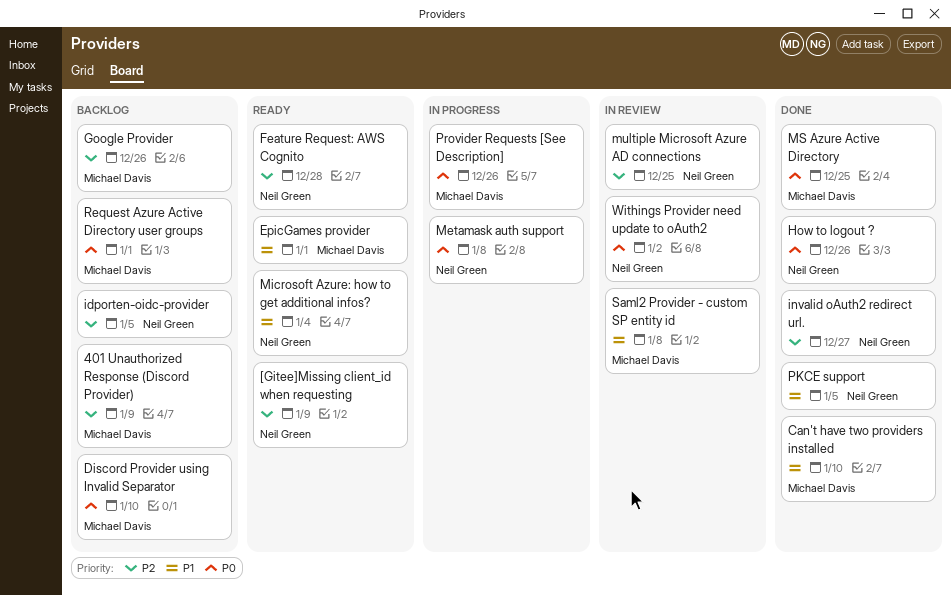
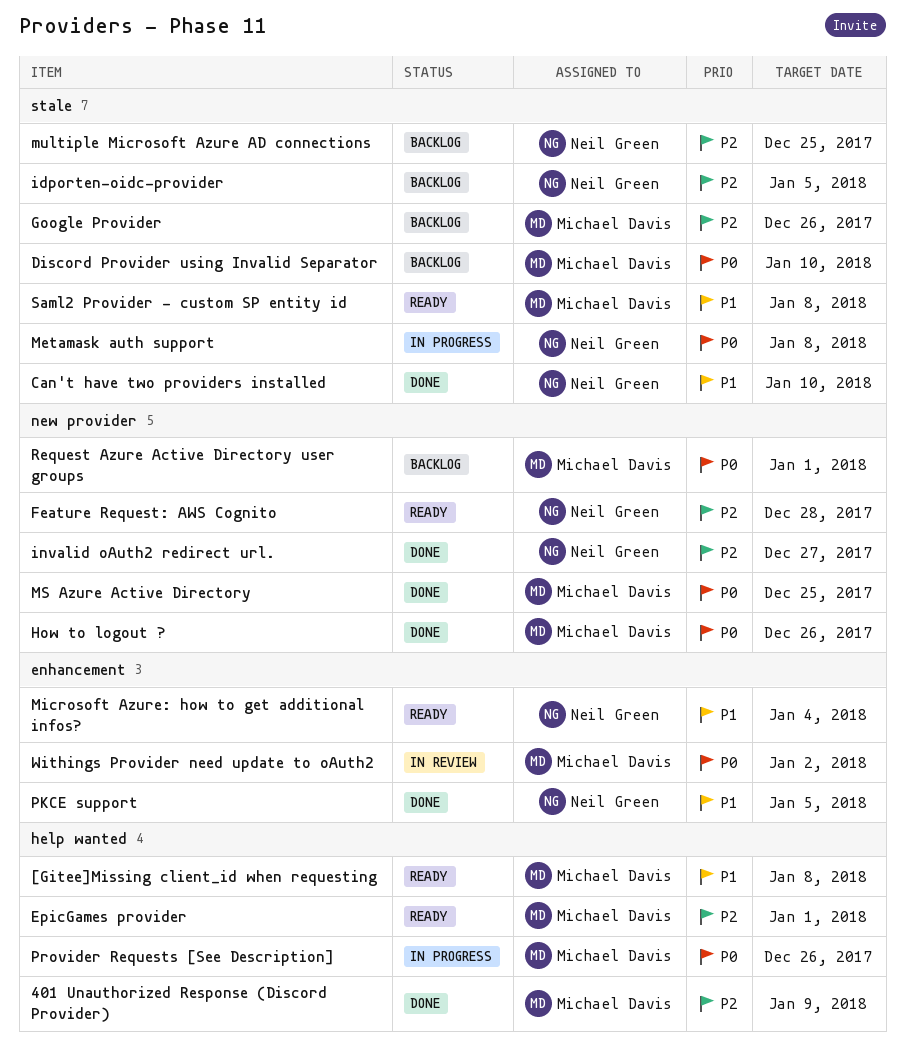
401 Unauthorized Response (Discord Provider), status: Backlog -> Done
[Gitee]Missing client_id when requesting, owner: Neil Green -> Michael Davis
[Gitee]Missing client_id when requesting, priority: P2 -> P1
[Gitee]Missing client_id when requesting, due: Jan 9 -> Jan 8
Can't have two providers installed, owner: Michael Davis -> Neil Green
EpicGames provider, priority: P1 -> P2
How to logout ?, owner: Neil Green -> Michael Davis
multiple Microsoft Azure AD connections, status: In review -> Backlog
Saml2 Provider - custom SP entity id, status: In review -> Ready
Withings Provider need update to oAuth2, owner: Neil Green -> Michael Davis

